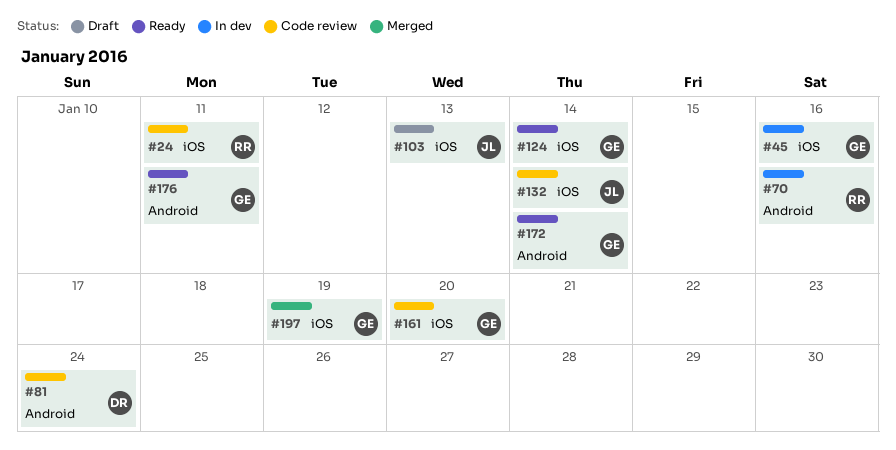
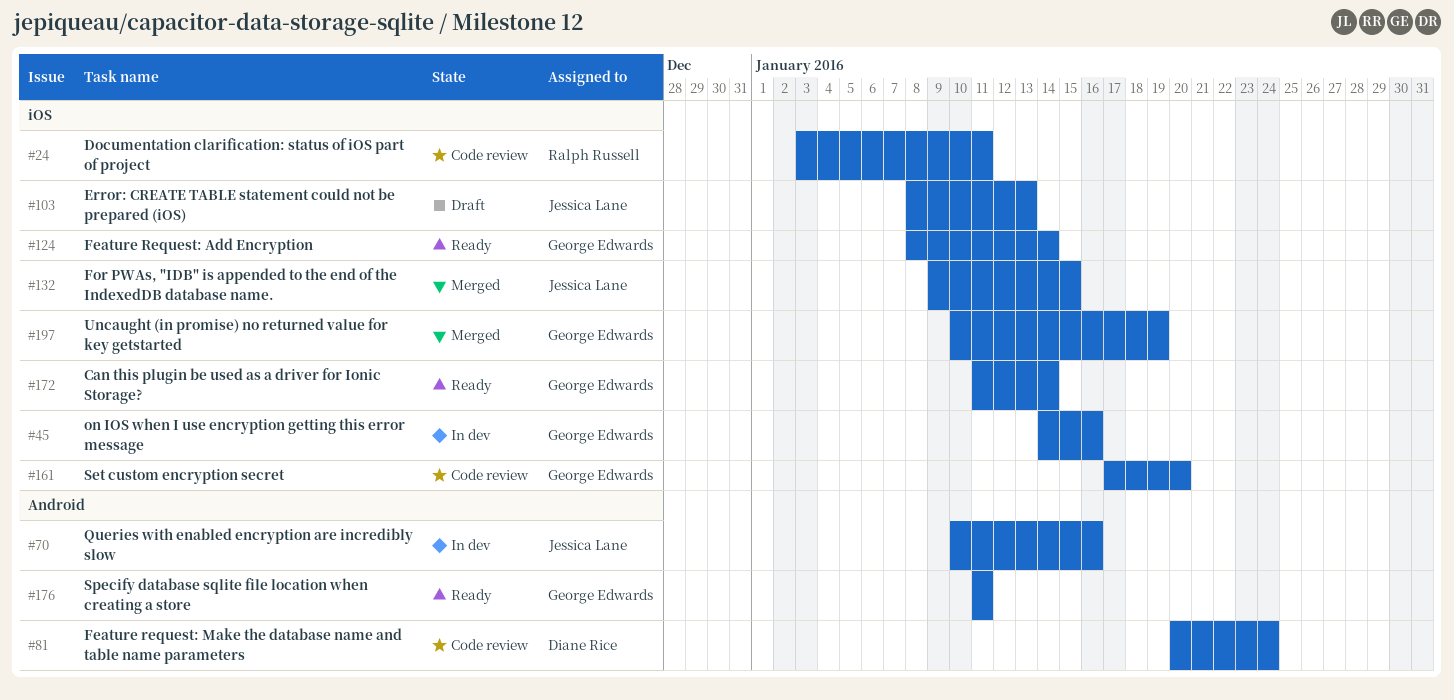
#70, owner: Ralph Russell -> Jessica Lane
#132, status: Code review -> Merged
#132, due: Jan 14 -> Jan 15
#172, label: Android -> iOS

